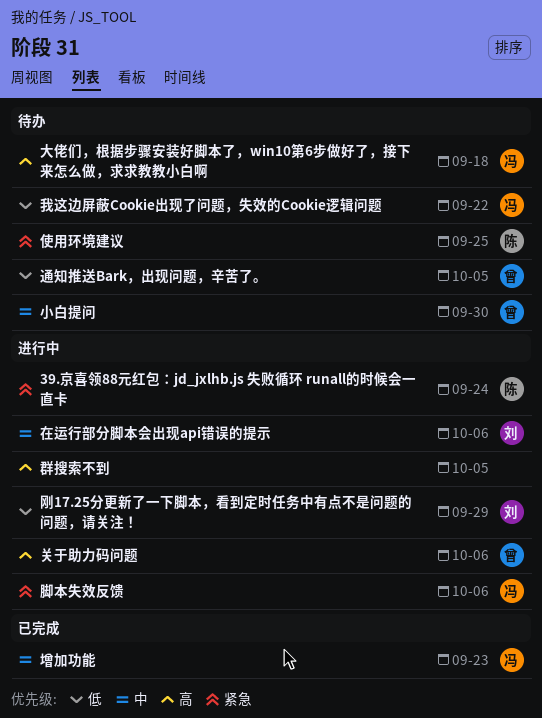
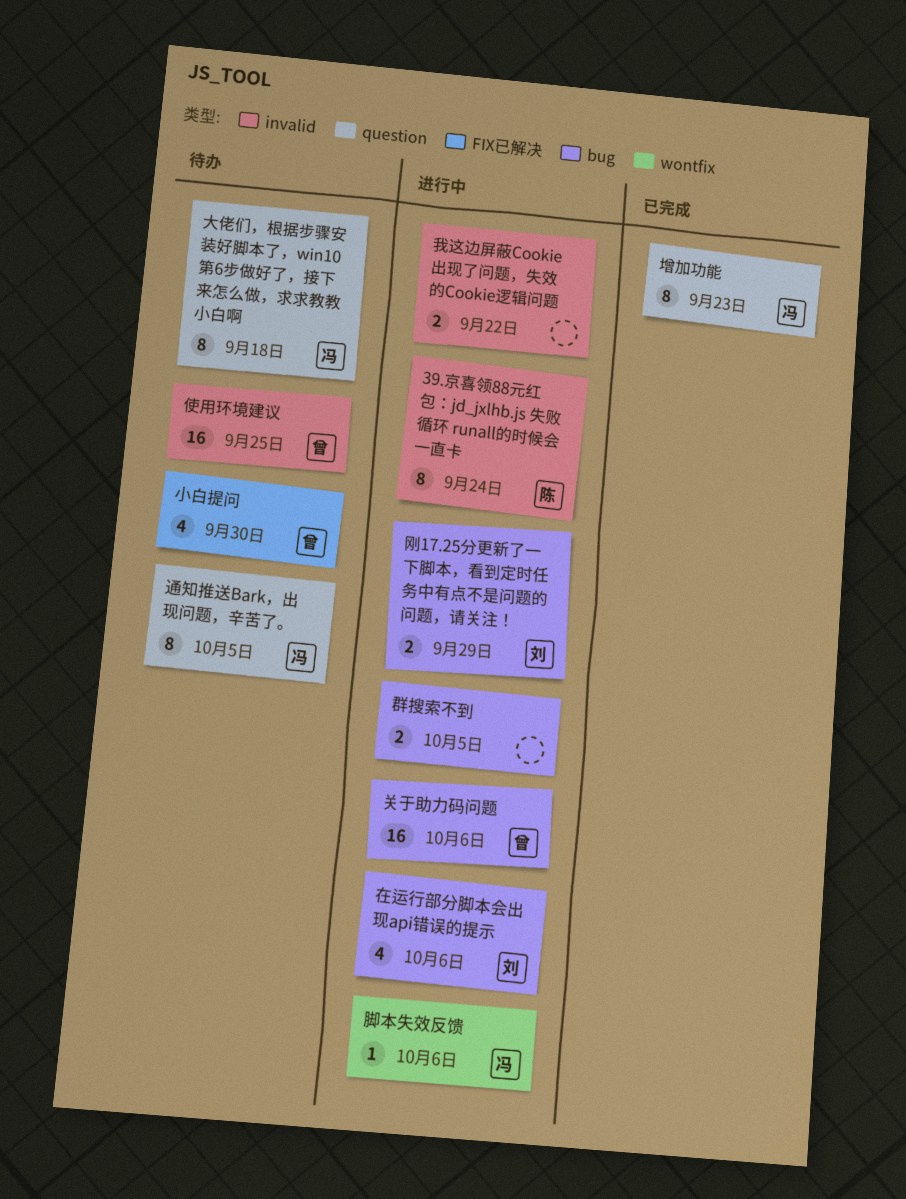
使用环境建议, owner: 陈 -> 曾
我这边屏蔽Cookie出现了问题，失效的Cookie逻辑问题, status: 待办 -> 进行中
我这边屏蔽Cookie出现了问题，失效的Cookie逻辑问题, owner: 冯 -> none
通知推送Bark，出现问题，辛苦了。, owner: 曾 -> 冯

